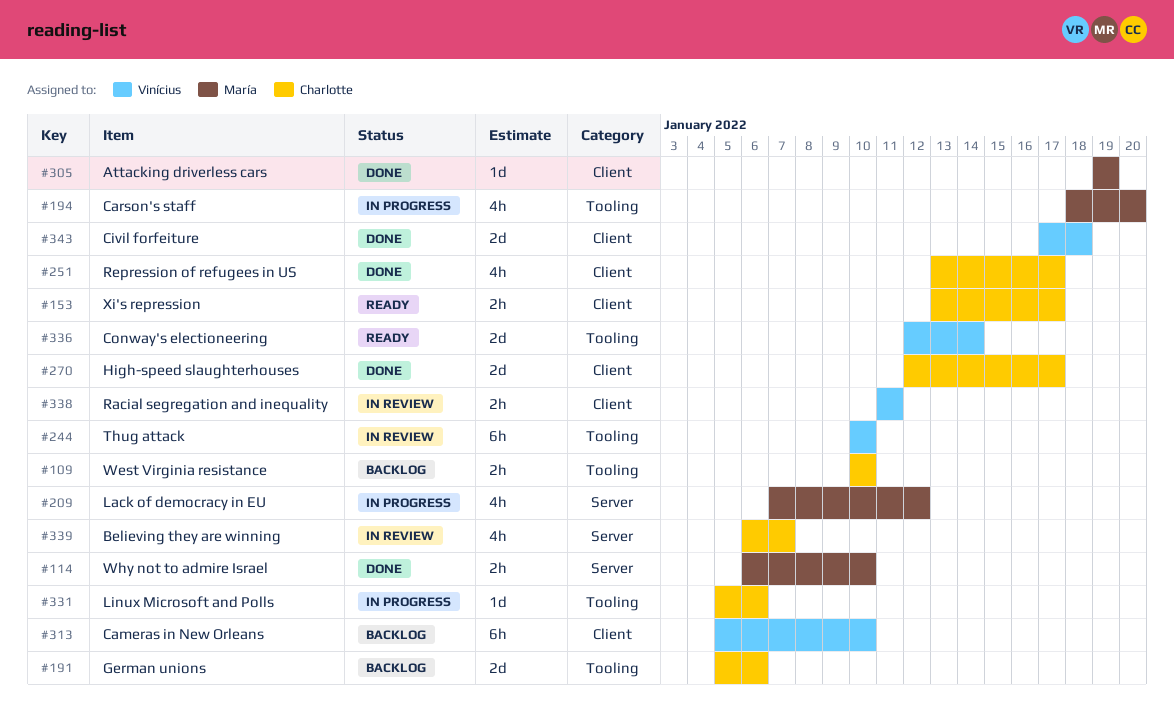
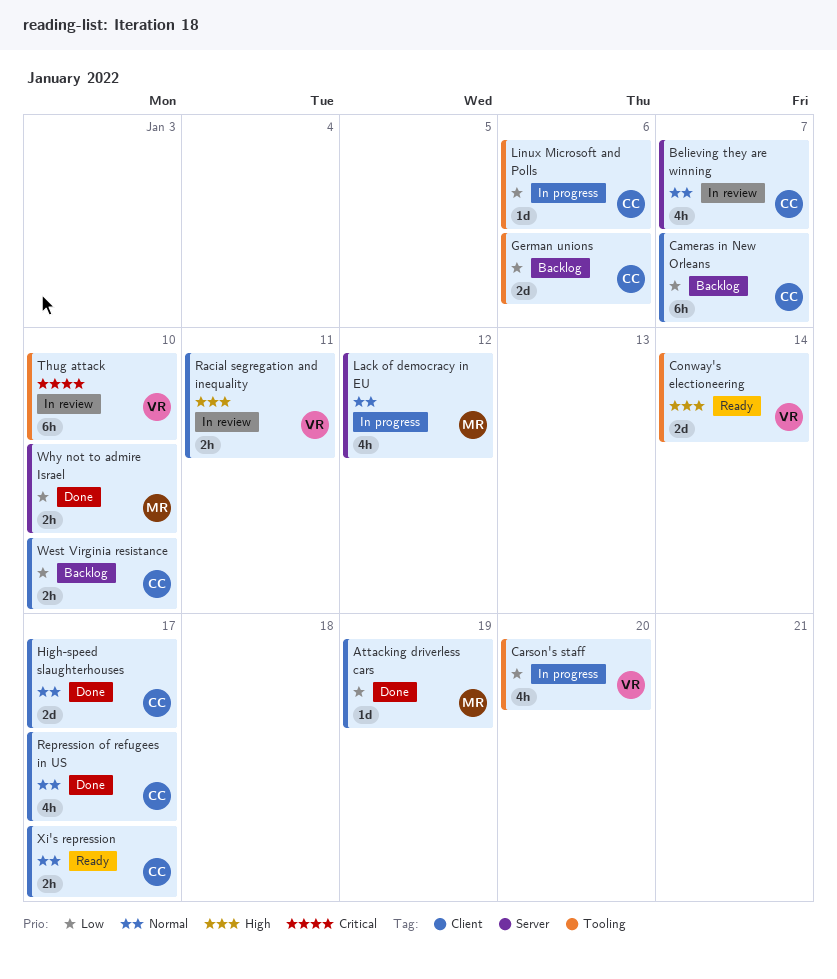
Cameras in New Orleans, owner: Vinícius -> Charlotte
Cameras in New Orleans, due: Jan 10 -> Jan 7
Carson's staff, owner: María -> Vinícius
Civil forfeiture: present -> none
West Virginia resistance, label: Tooling -> Client

